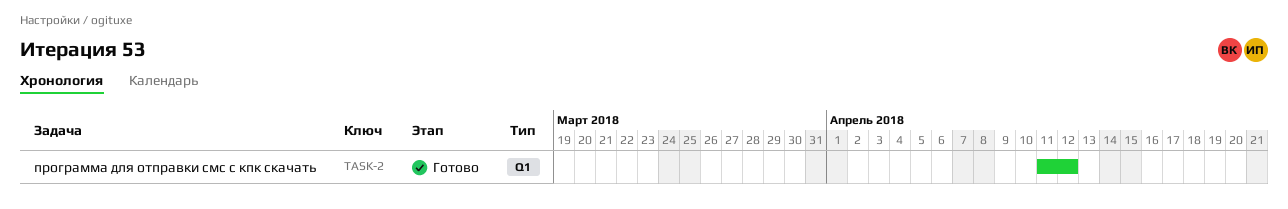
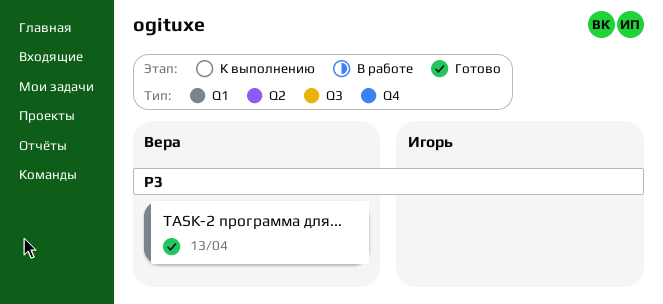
TASK-2, due: Apr 12 -> Apr 13

